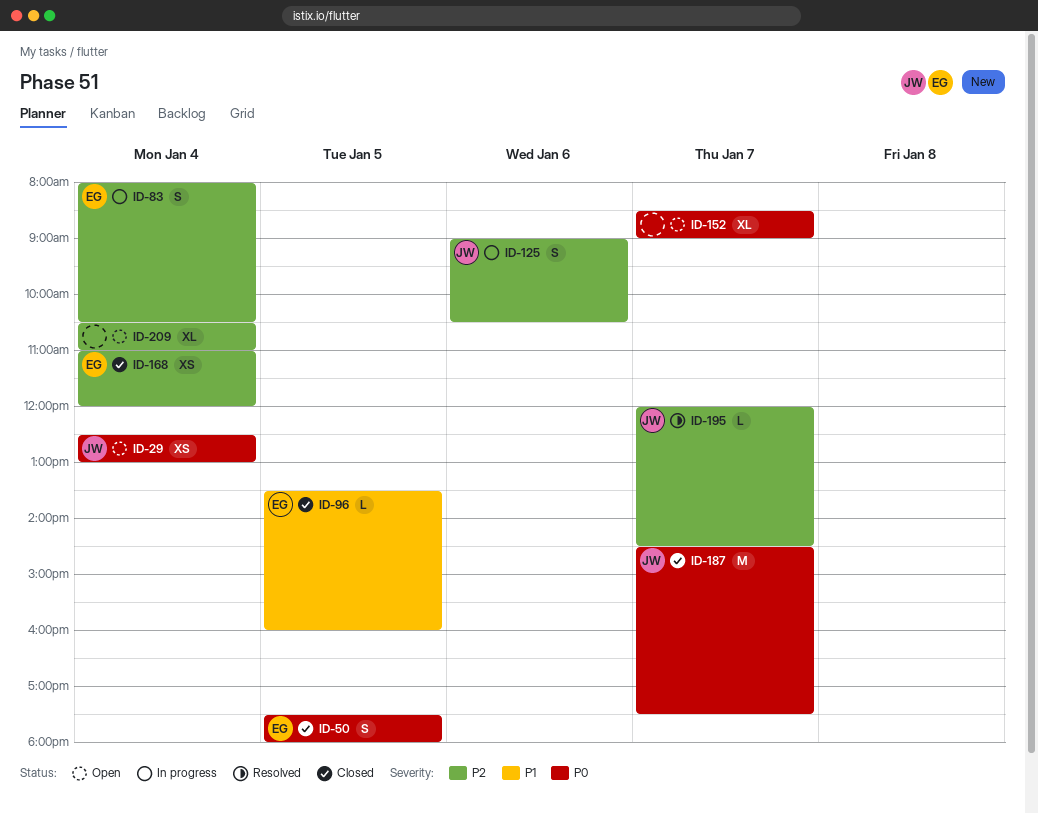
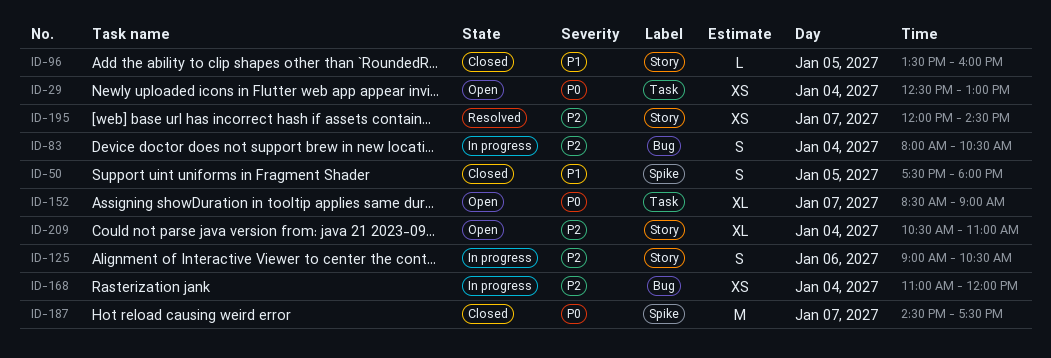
ID-50, priority: P0 -> P1
ID-168, status: Closed -> In progress
ID-195, estimate: L -> XS

